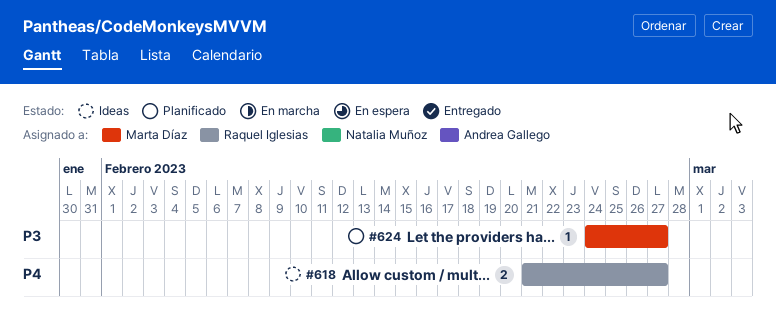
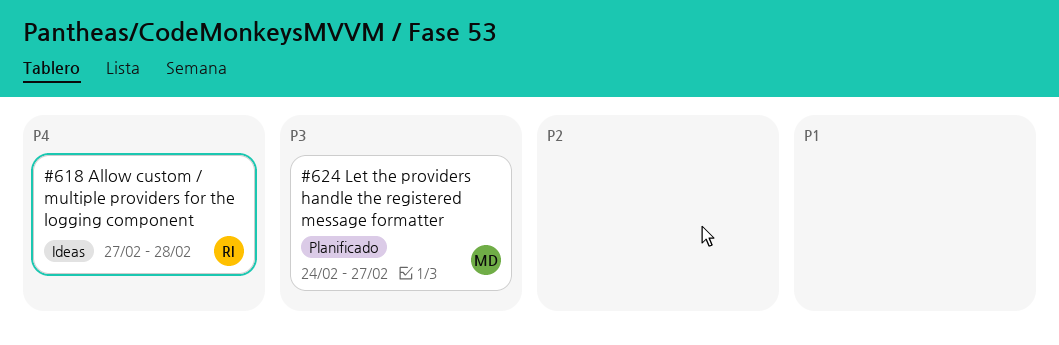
#618, start: Feb 21 -> Feb 27
#618, due: Feb 27 -> Feb 28

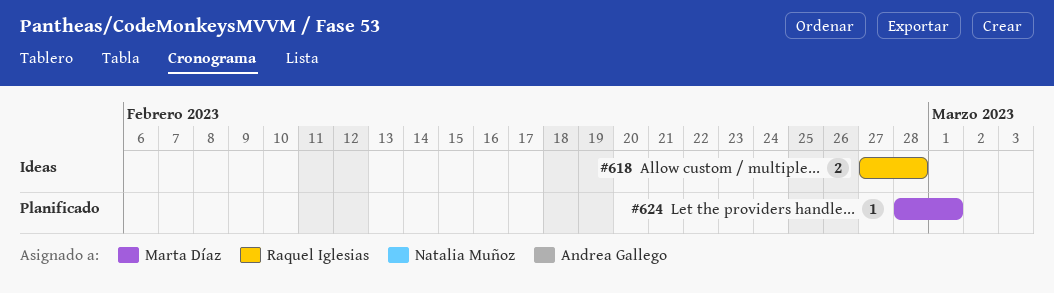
#624, start: Feb 24 -> Feb 28
#624, due: Feb 27 -> Mar 1

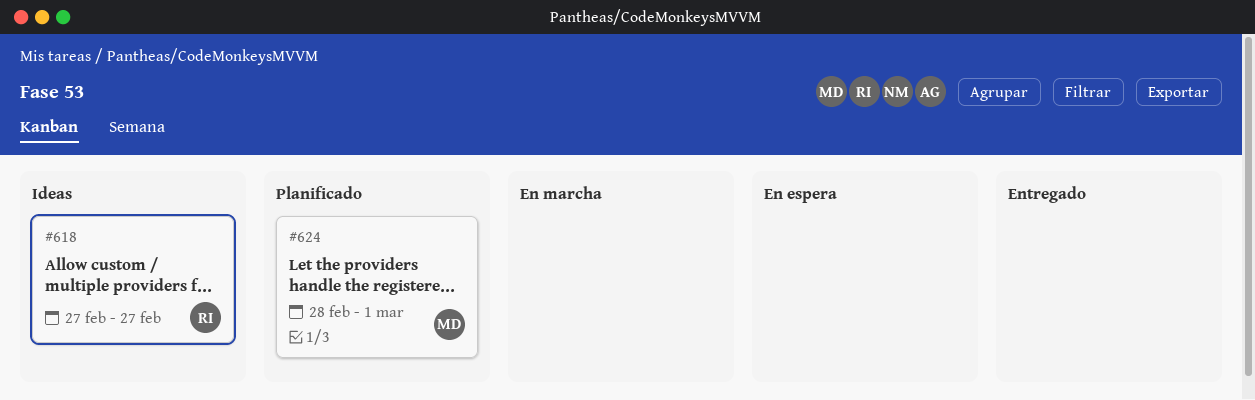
#618, due: Feb 28 -> Feb 27

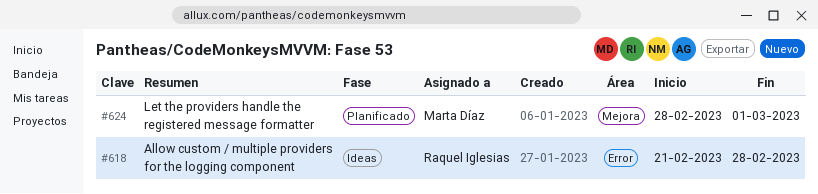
#618, start: Feb 27 -> Feb 21
#618, due: Feb 27 -> Feb 28

